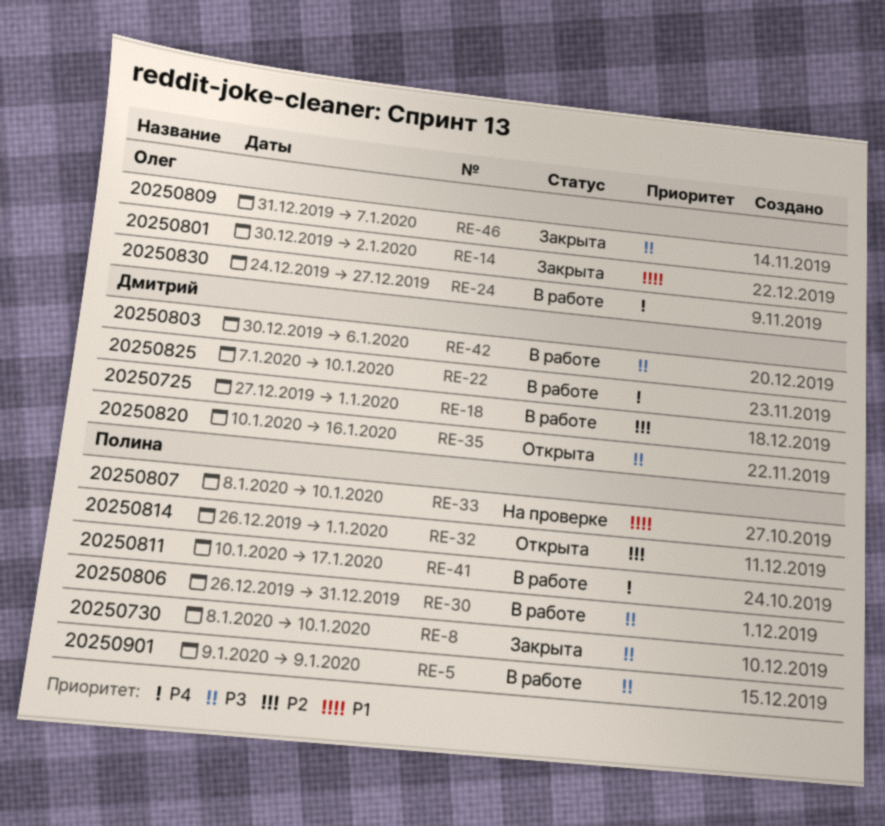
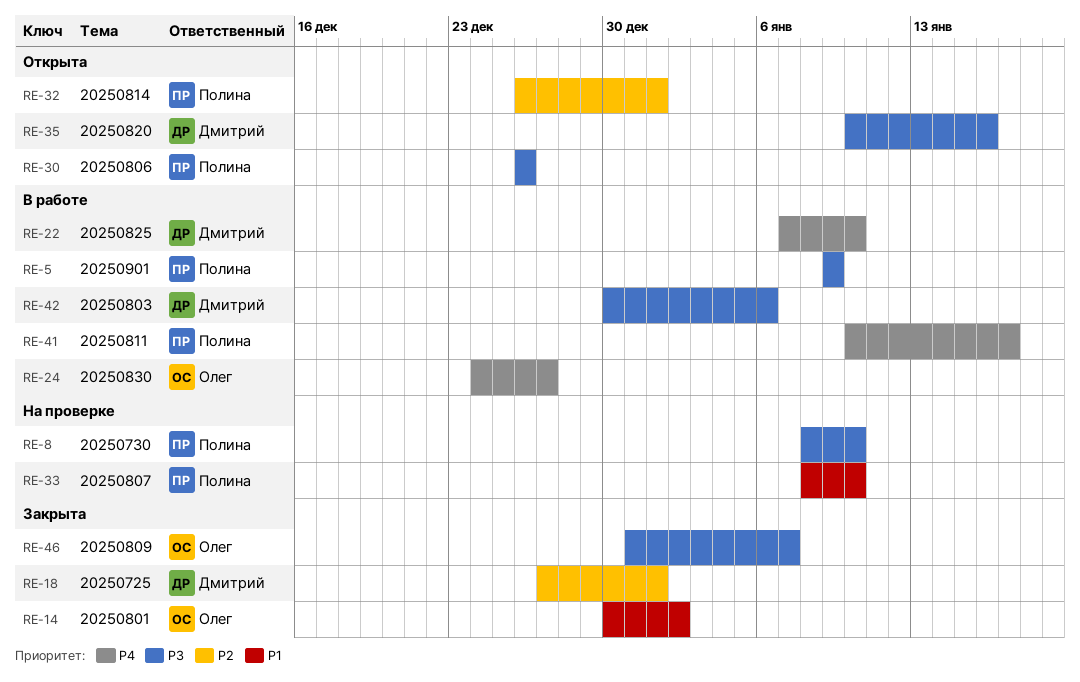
RE-8, status: Закрыта -> На проверке
RE-18, status: В работе -> Закрыта
RE-30, status: В работе -> Открыта
RE-30, due: Dec 31 -> Dec 26

